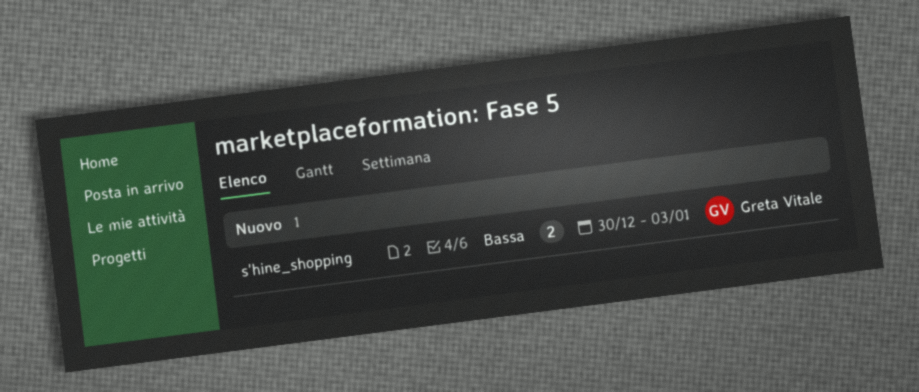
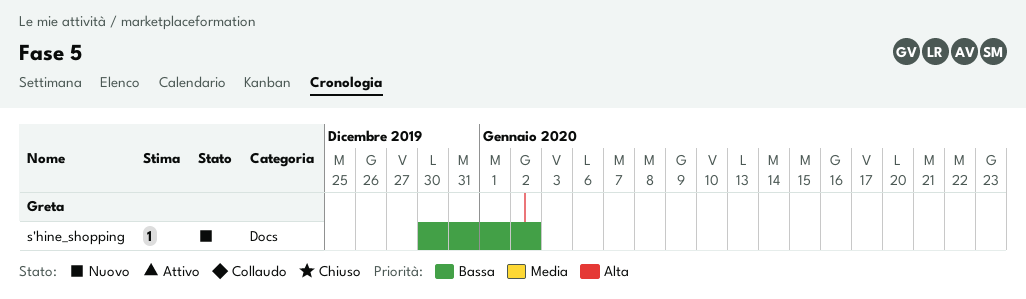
s'hine_shopping, estimate: 2 -> 1
s'hine_shopping, due: Jan 3 -> Jan 2

